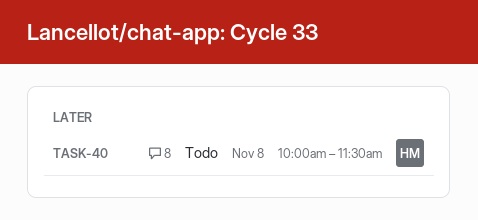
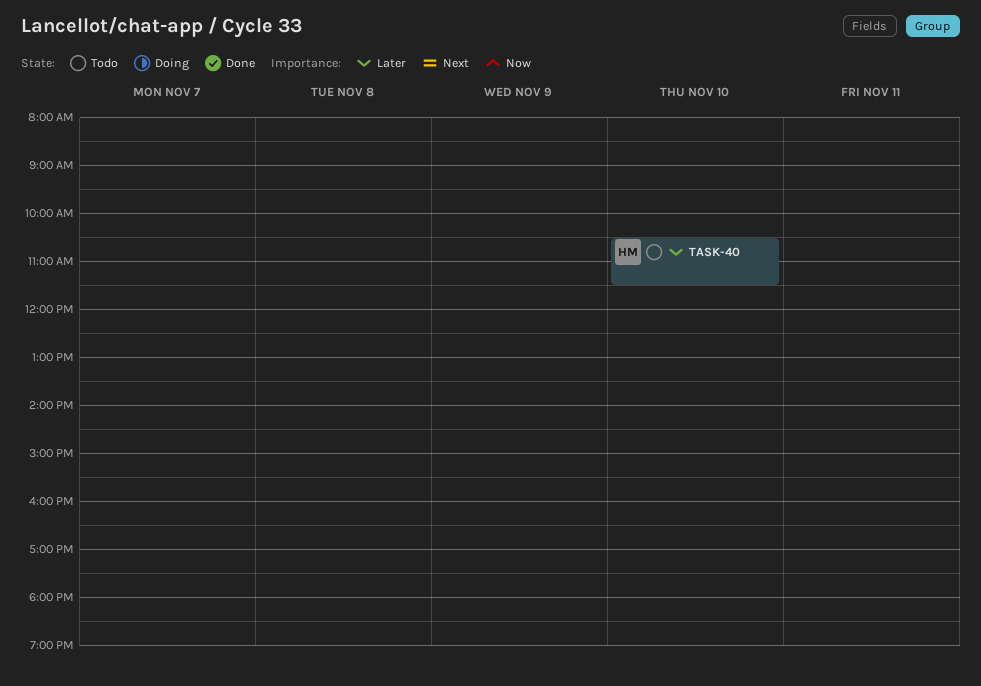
TASK-40, day: Nov 8 -> Nov 10
TASK-40, begins: 10:00 -> 10:30

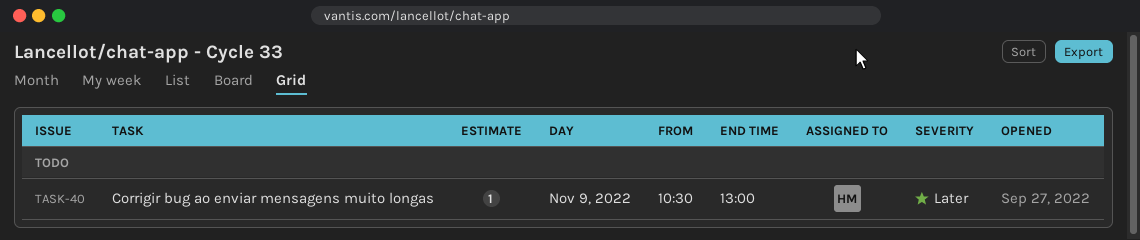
TASK-40, day: Nov 10 -> Nov 9
TASK-40, ends: 11:30 -> 13:00

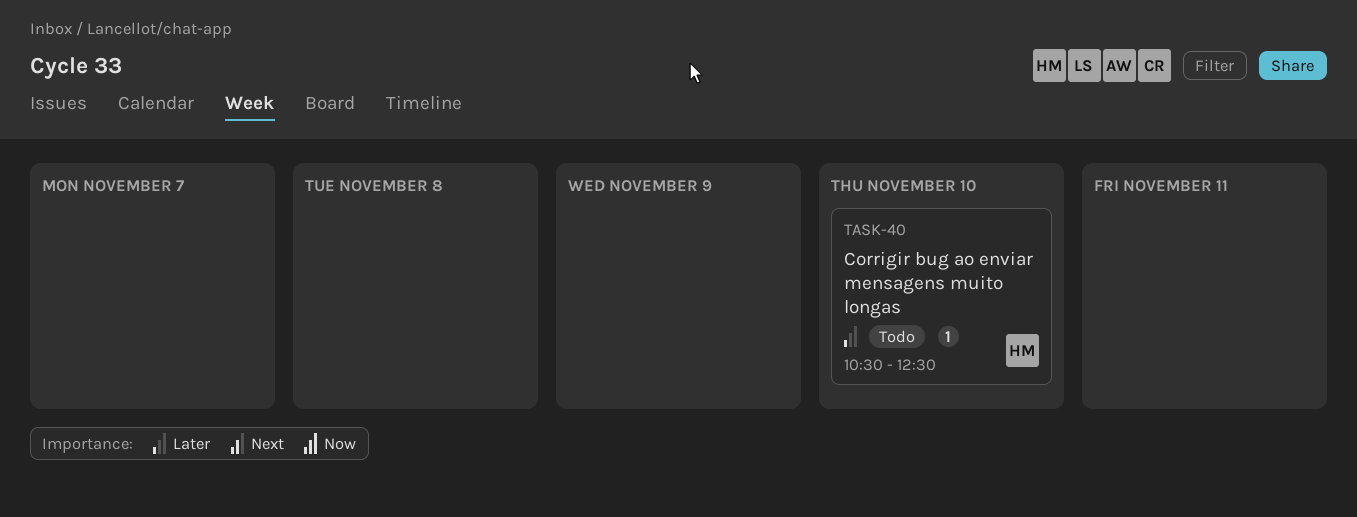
TASK-40, day: Nov 9 -> Nov 10
TASK-40, ends: 13:00 -> 12:30

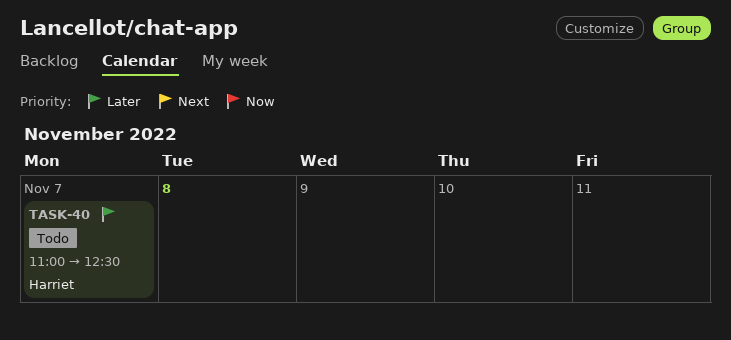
TASK-40, day: Nov 10 -> Nov 7
TASK-40, begins: 10:30 -> 11:00

